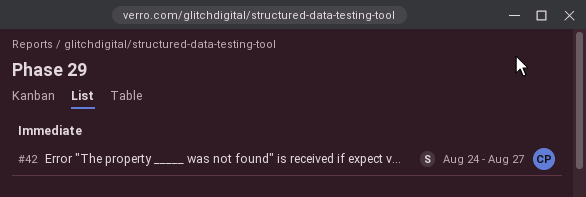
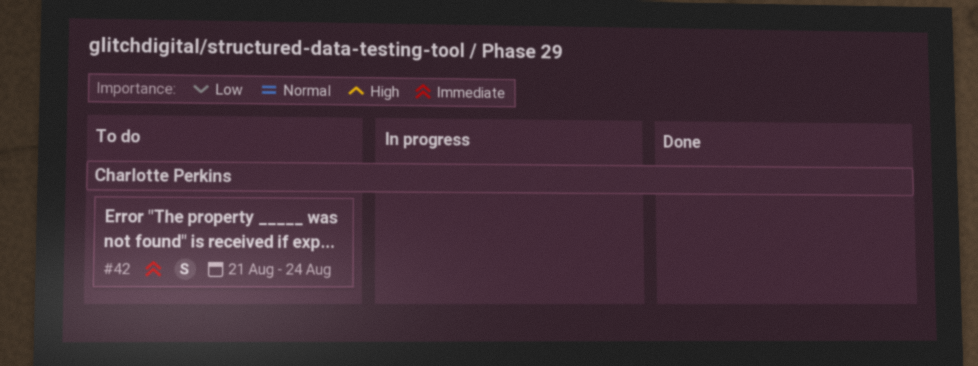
#42, start: Aug 24 -> Aug 21
#42, due: Aug 27 -> Aug 24

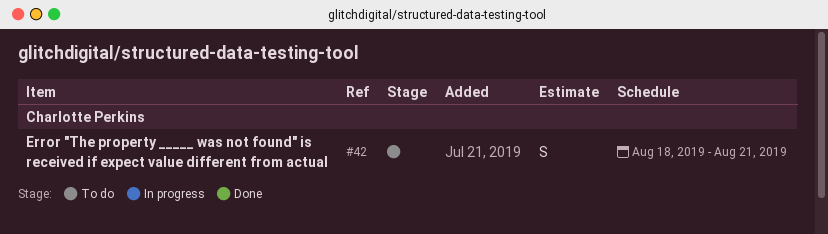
#42, start: Aug 21 -> Aug 18
#42, due: Aug 24 -> Aug 21

